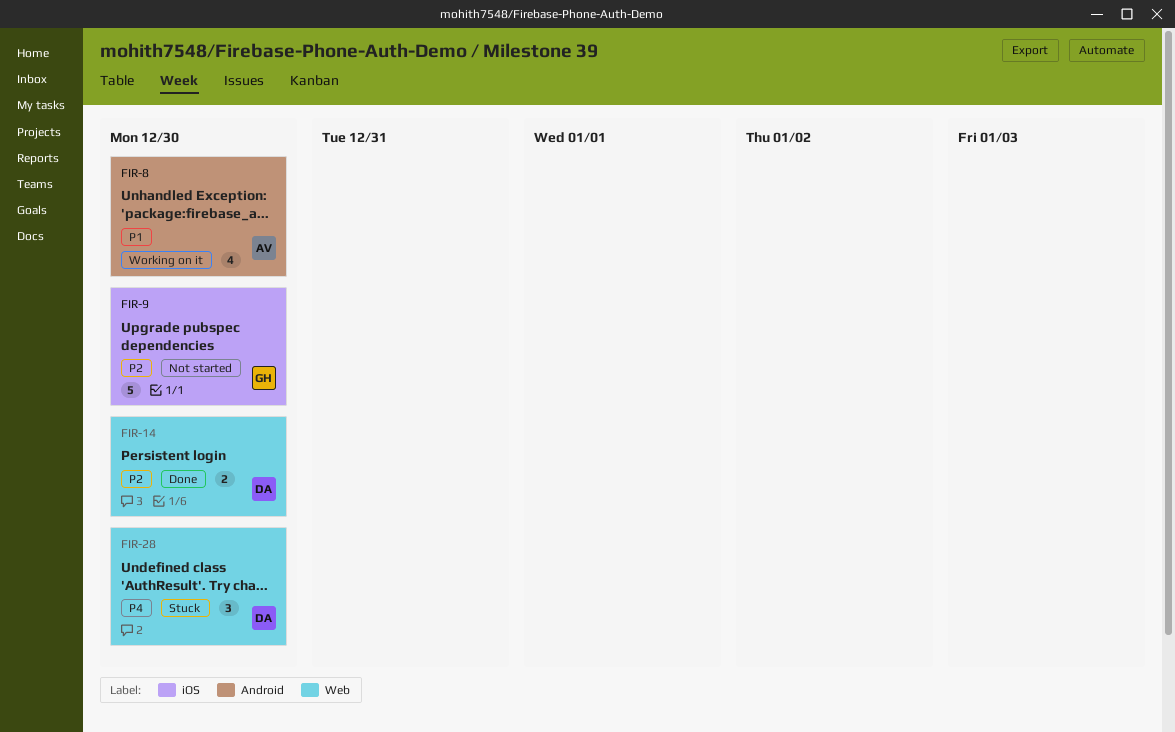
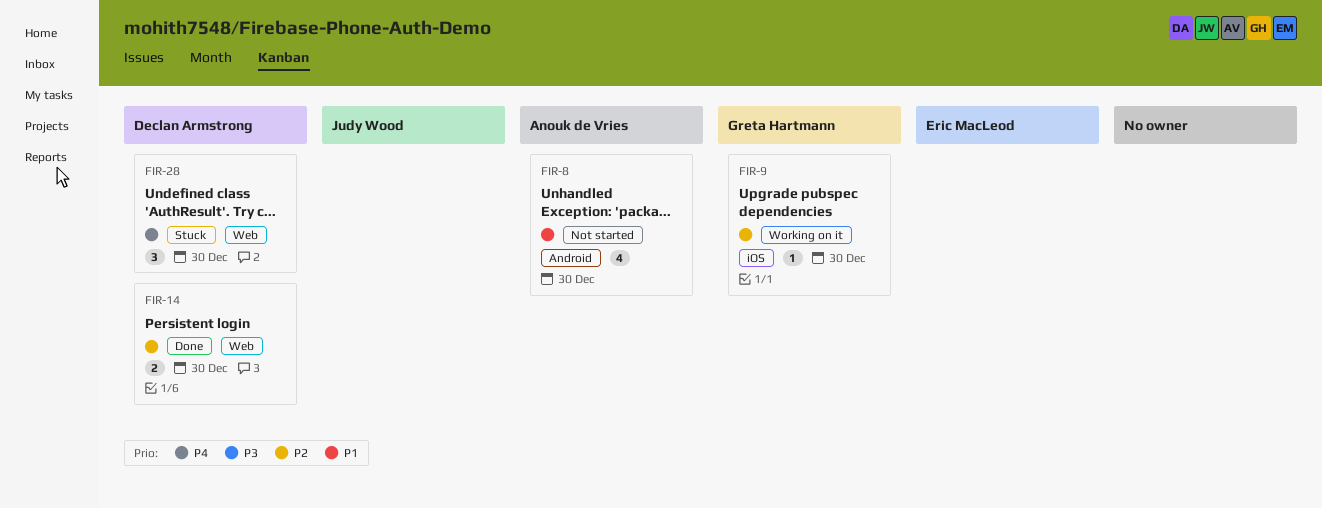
FIR-8, status: Working on it -> Not started
FIR-9, status: Not started -> Working on it
FIR-9, estimate: 5 -> 1

